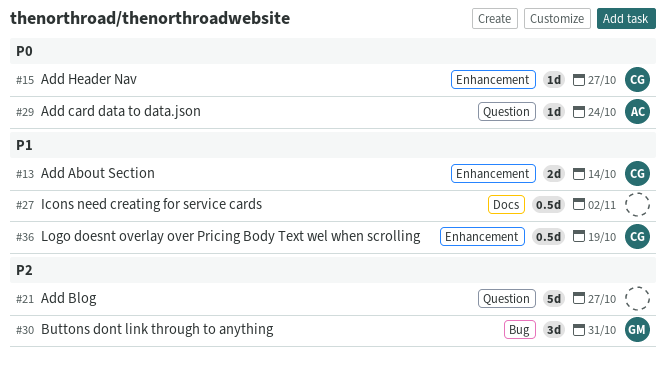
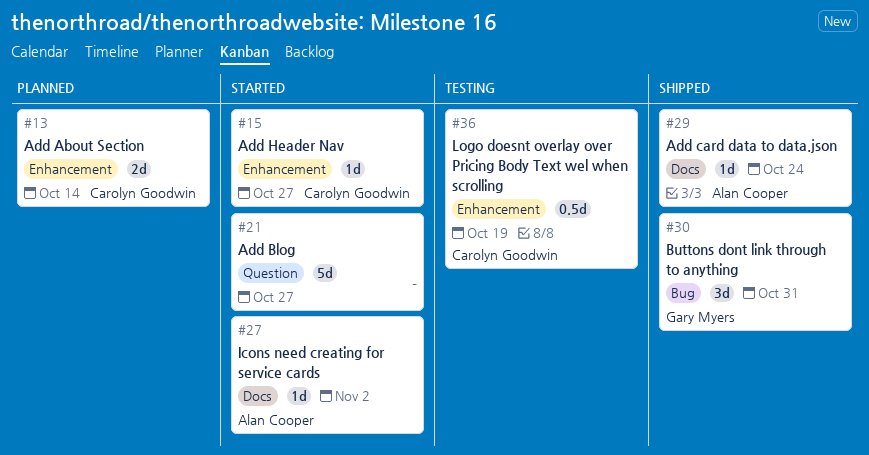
#27, owner: none -> Alan Cooper
#27, estimate: 0.5d -> 1d
#29, label: Question -> Docs

